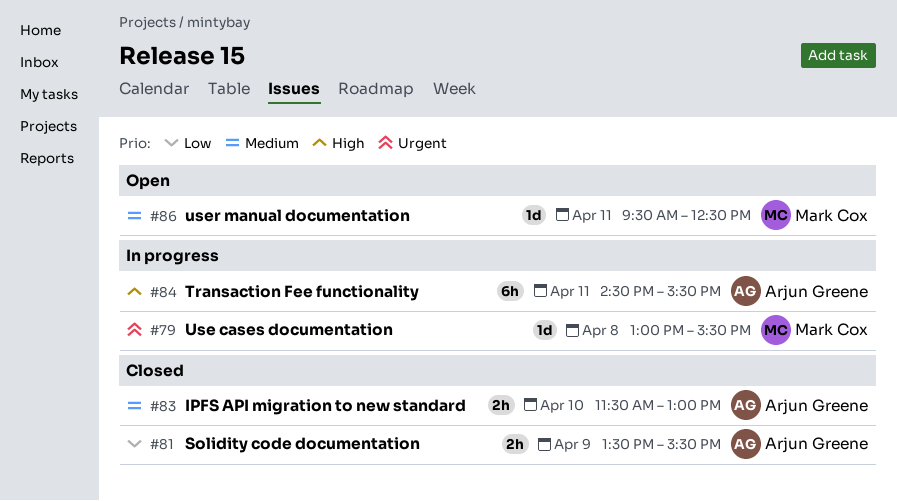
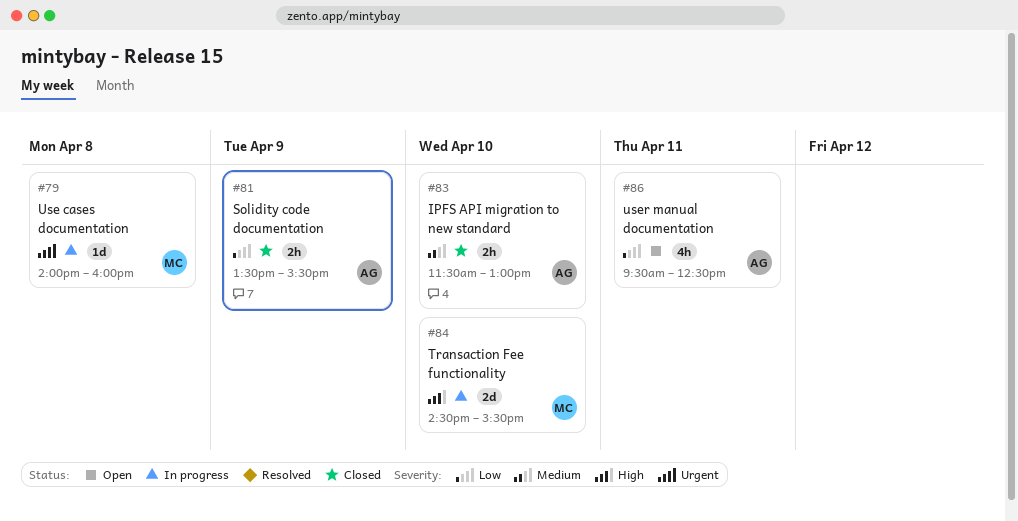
#79, begins: 13:00 -> 14:00
#79, ends: 15:30 -> 16:00
#84, owner: Arjun Greene -> Mark Cox
#84, estimate: 6h -> 2d
#84, day: Apr 11 -> Apr 10
#86, owner: Mark Cox -> Arjun Greene
#86, priority: Medium -> Low
#86, estimate: 1d -> 4h

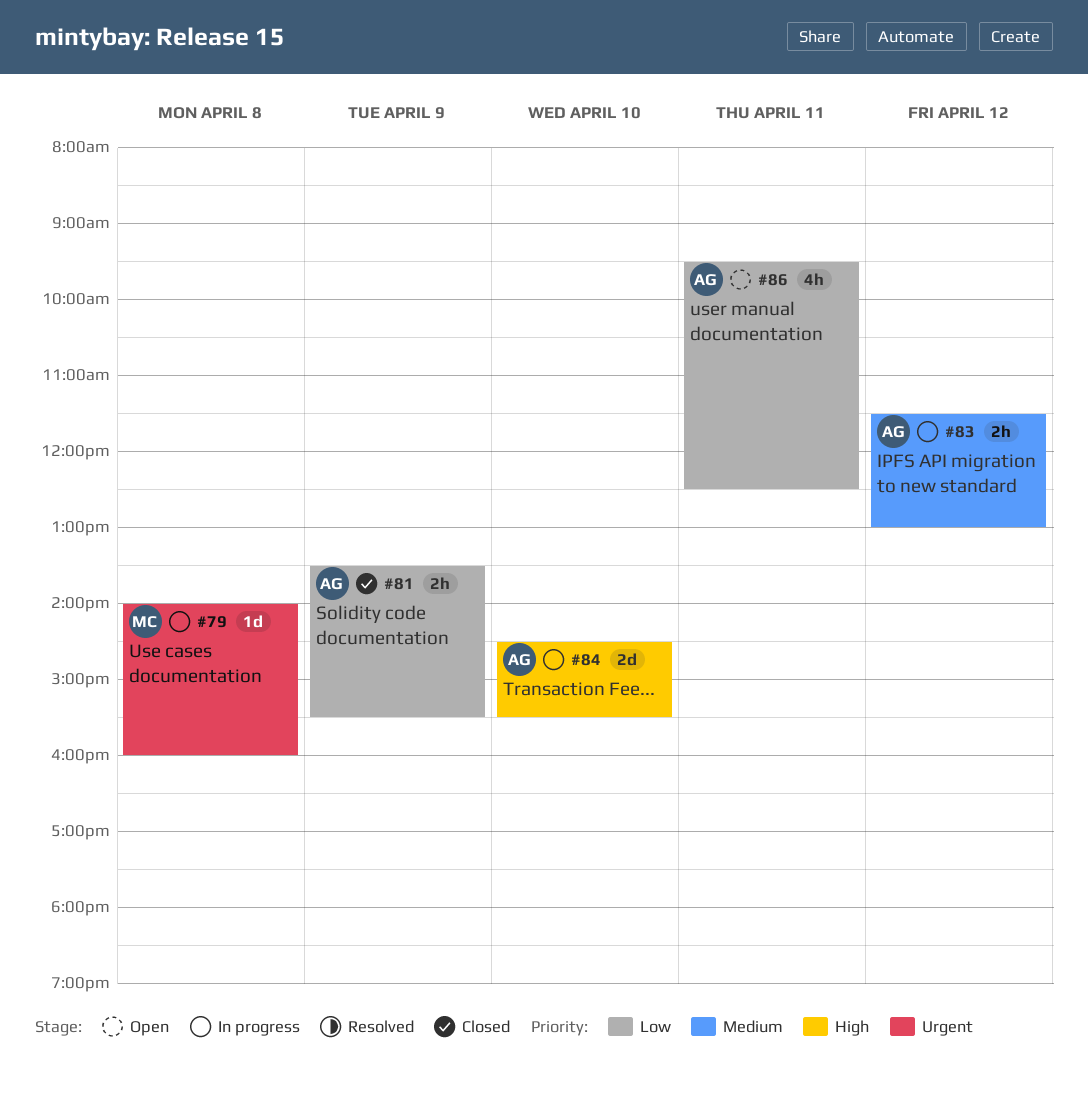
#83, status: Closed -> In progress
#83, day: Apr 10 -> Apr 12
#84, owner: MC -> AG

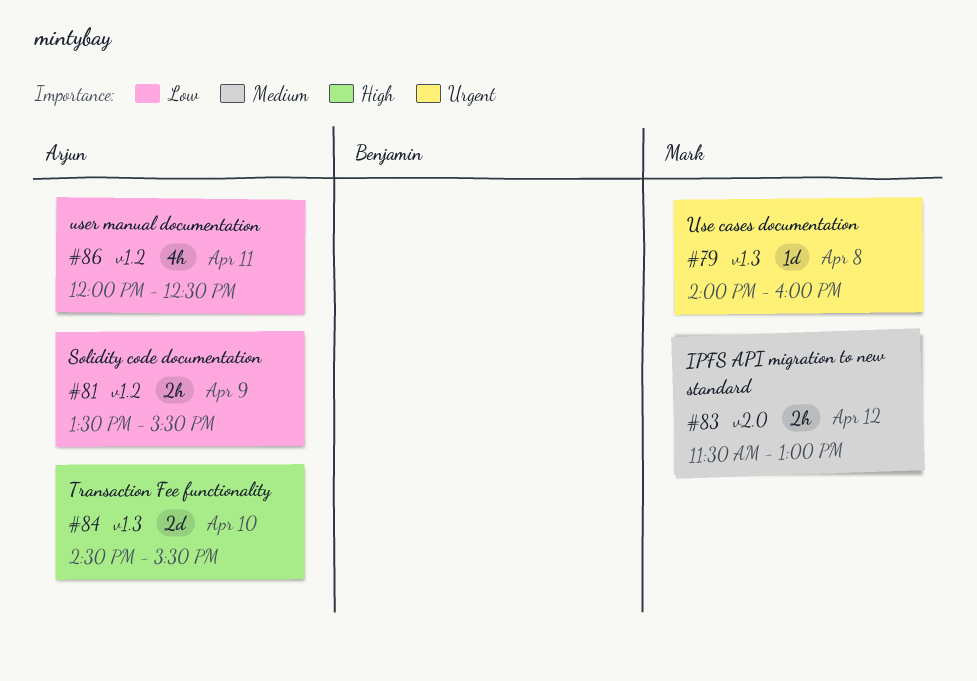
#83, owner: Arjun -> Mark
#86, begins: 09:30 -> 12:00

